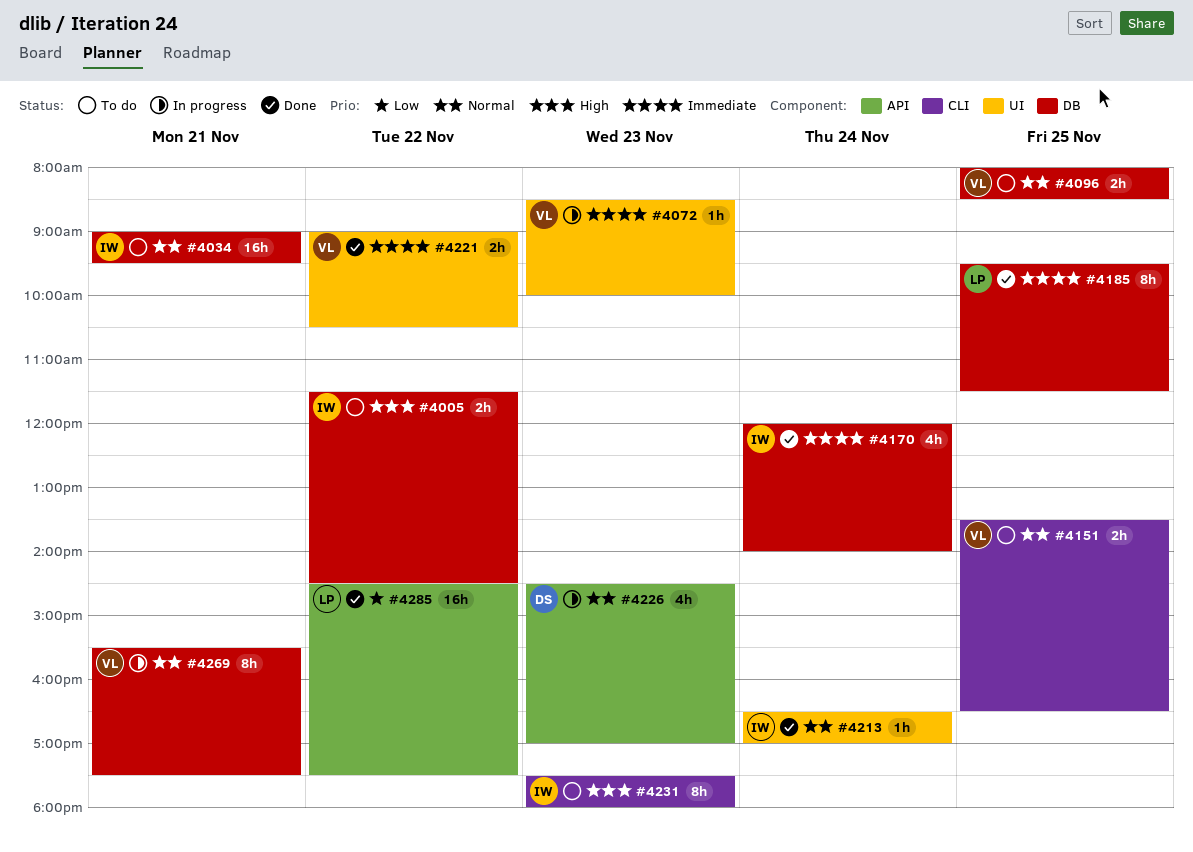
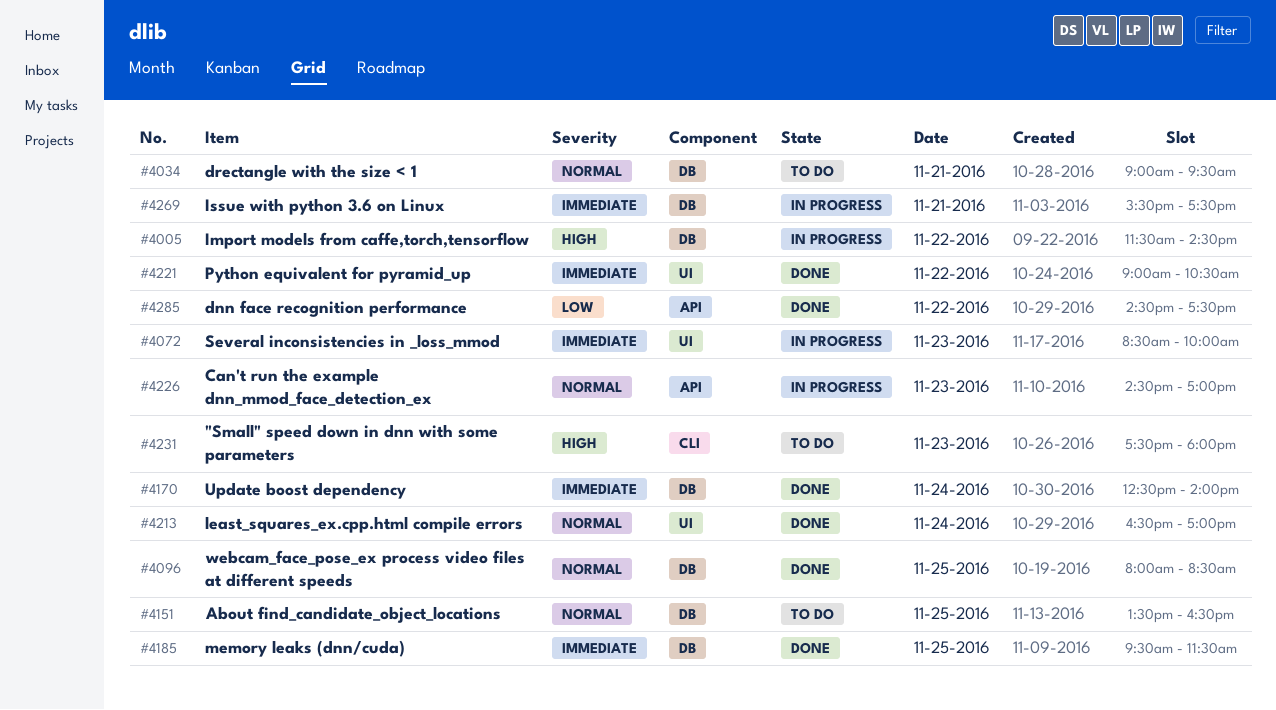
#4005, status: To do -> In progress
#4096, status: To do -> Done
#4151, label: CLI -> DB
#4170, begins: 12:00 -> 12:30
#4269, priority: Normal -> Immediate

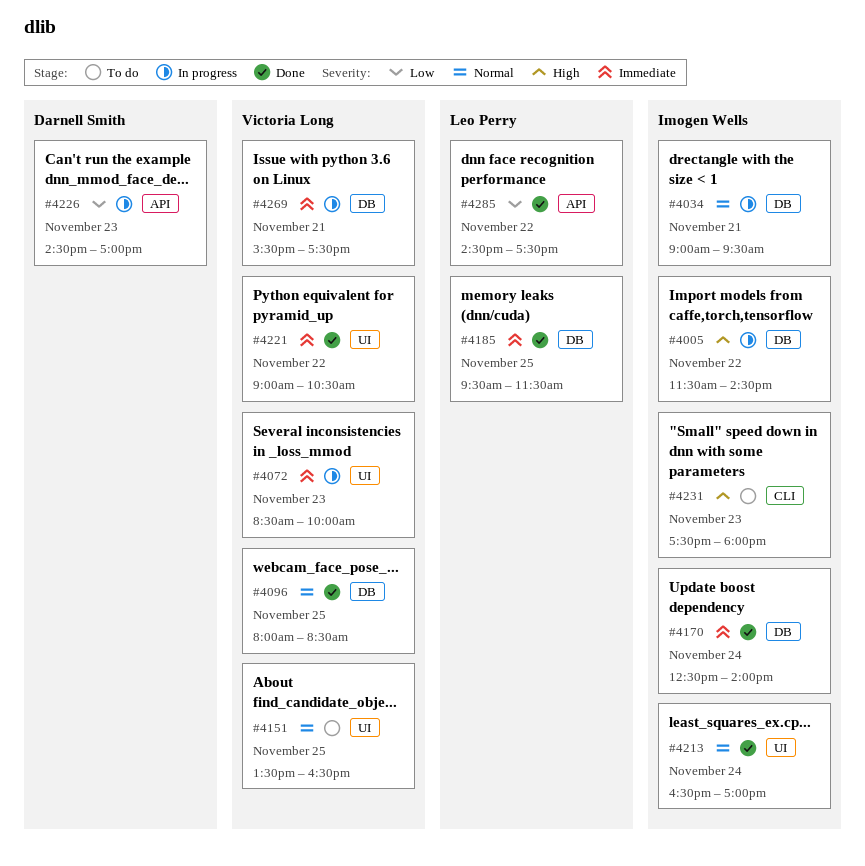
#4034, status: To do -> In progress
#4151, label: DB -> UI
#4226, priority: Normal -> Low

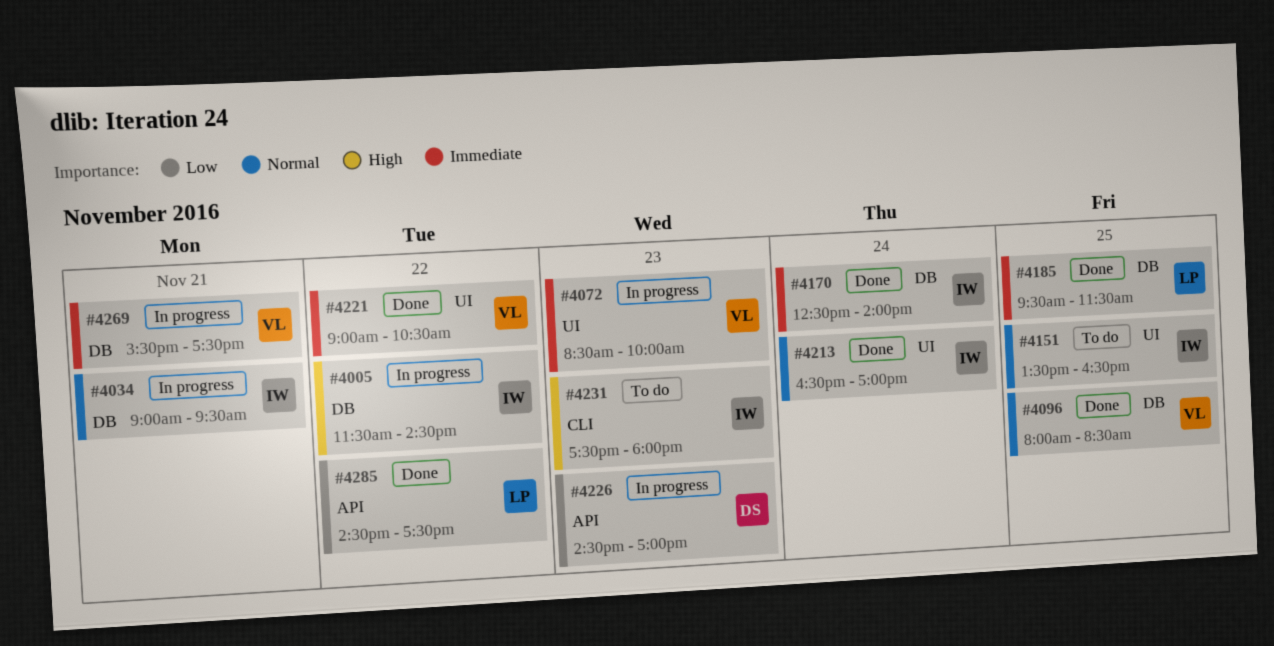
#4151, owner: Victoria Long -> Imogen Wells

